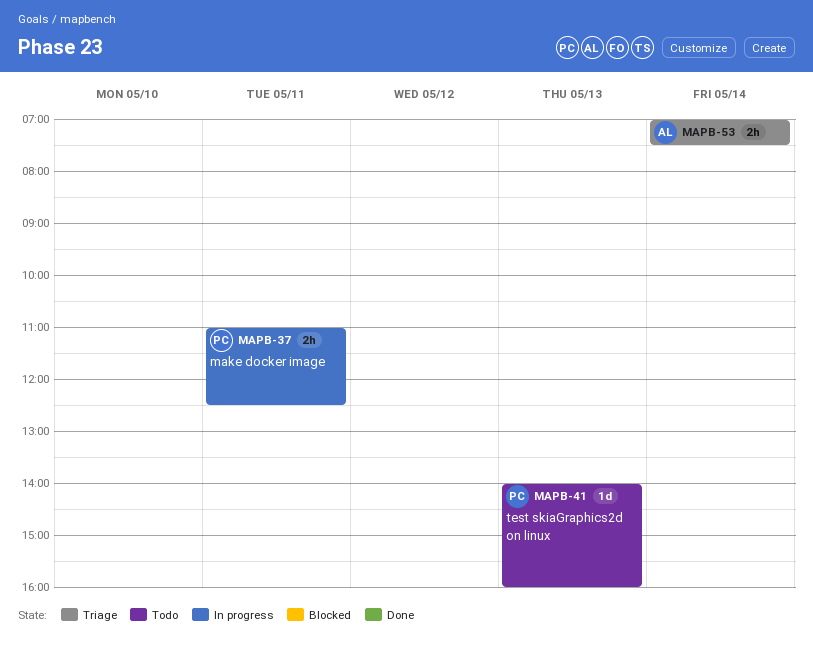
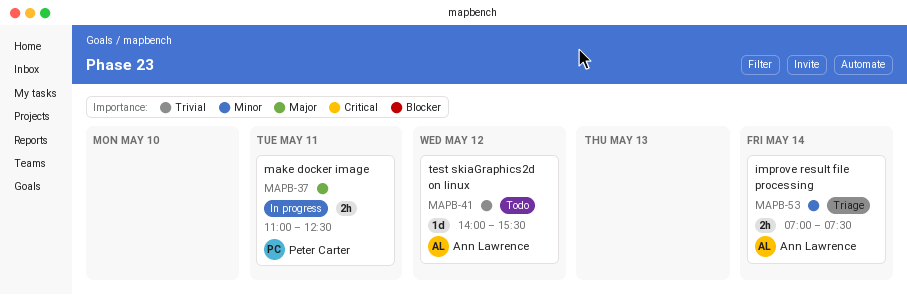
MAPB-41, owner: Peter Carter -> Ann Lawrence
MAPB-41, day: May 13 -> May 12
MAPB-41, ends: 16:00 -> 15:30

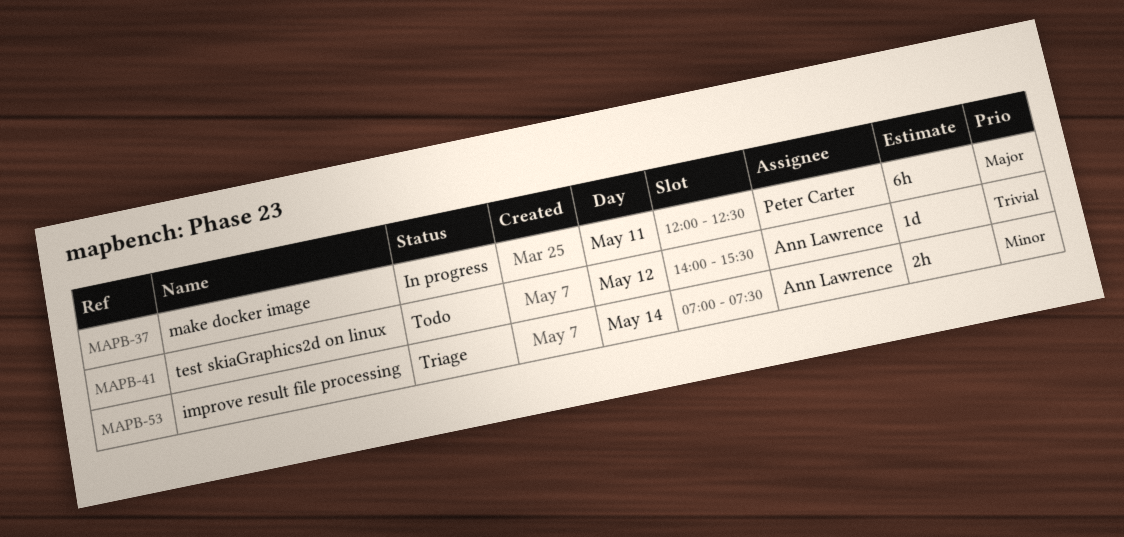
MAPB-37, estimate: 2h -> 6h
MAPB-37, begins: 11:00 -> 12:00

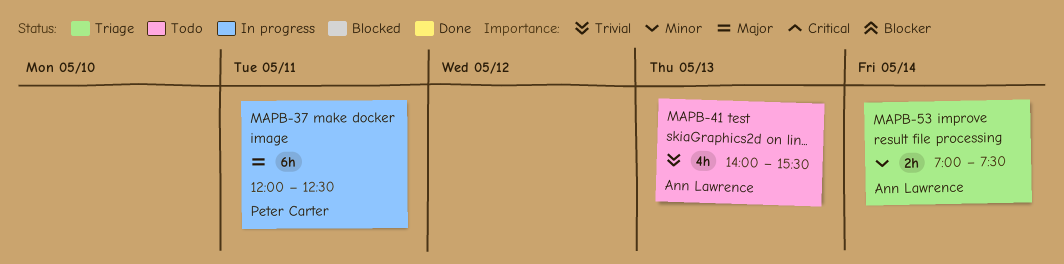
MAPB-41, estimate: 1d -> 4h
MAPB-41, day: May 12 -> May 13

